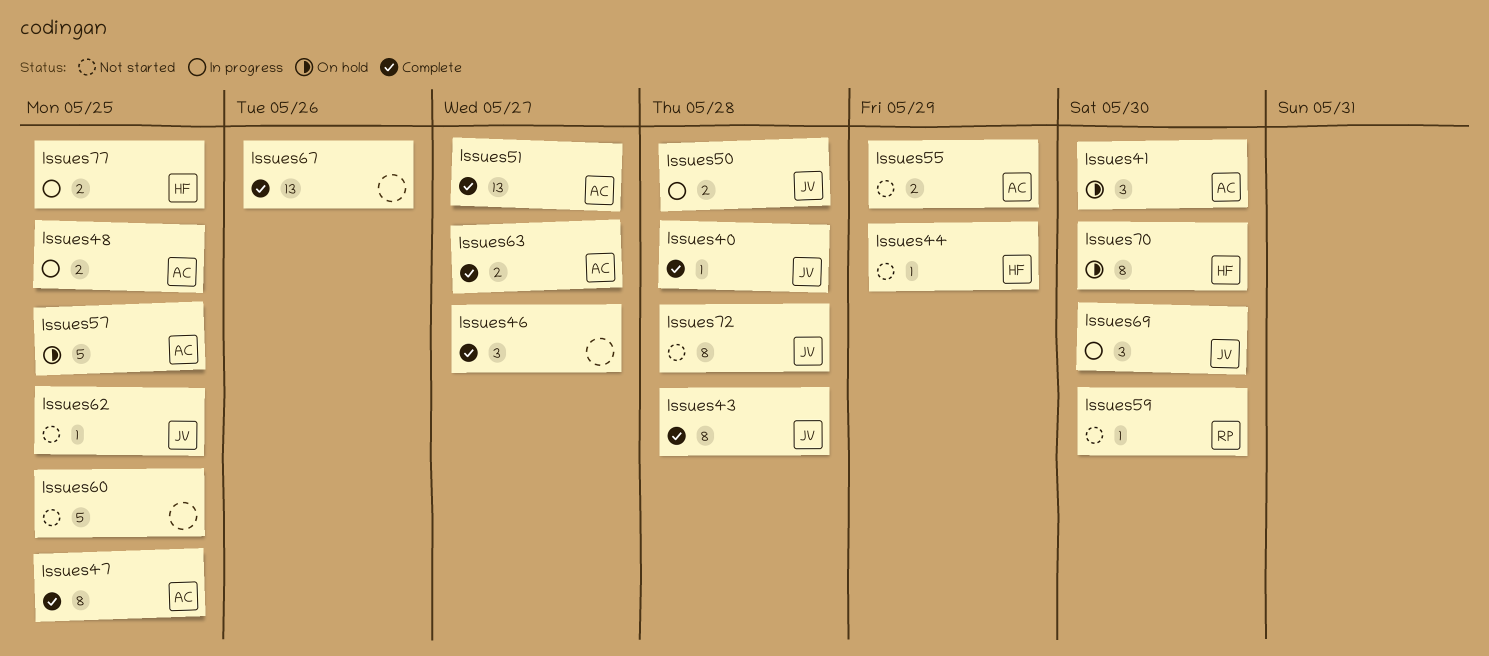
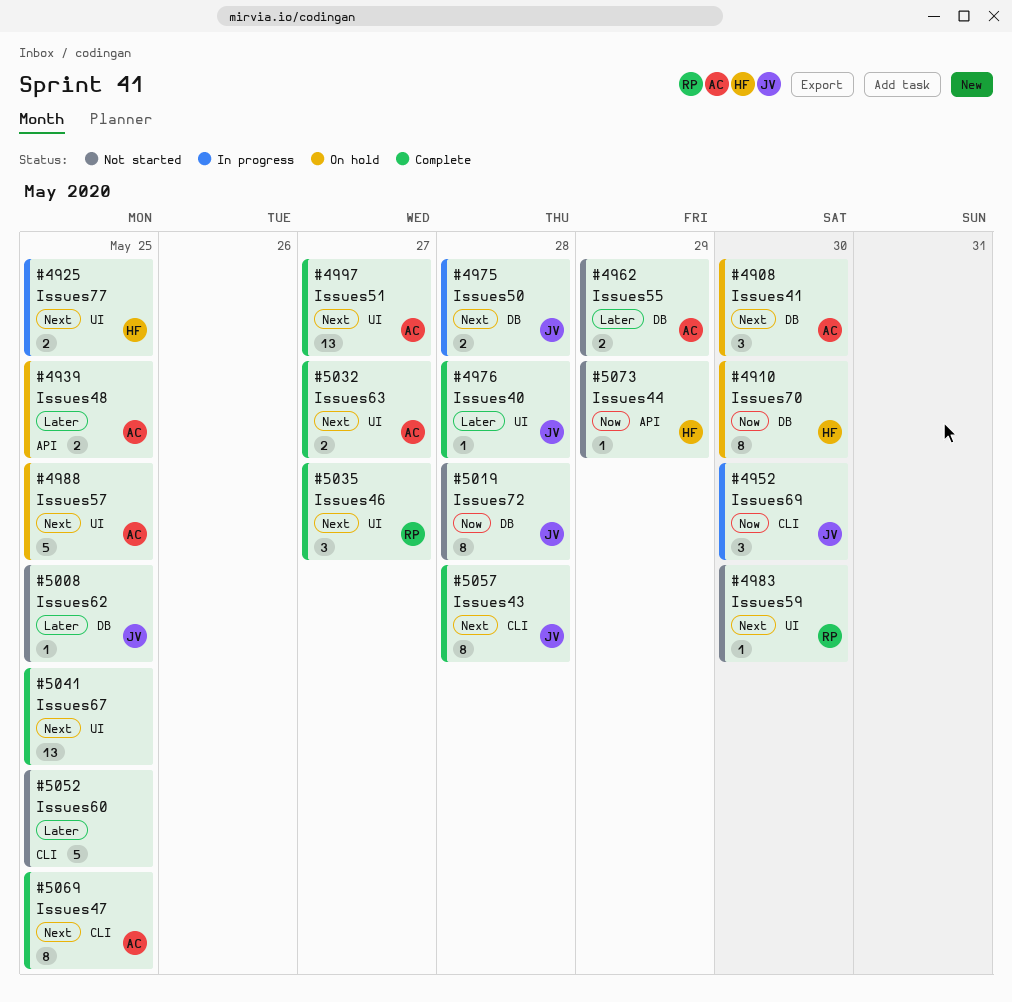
Issues46, owner: none -> RP
Issues48, status: In progress -> On hold
Issues67, due: May 26 -> May 25

